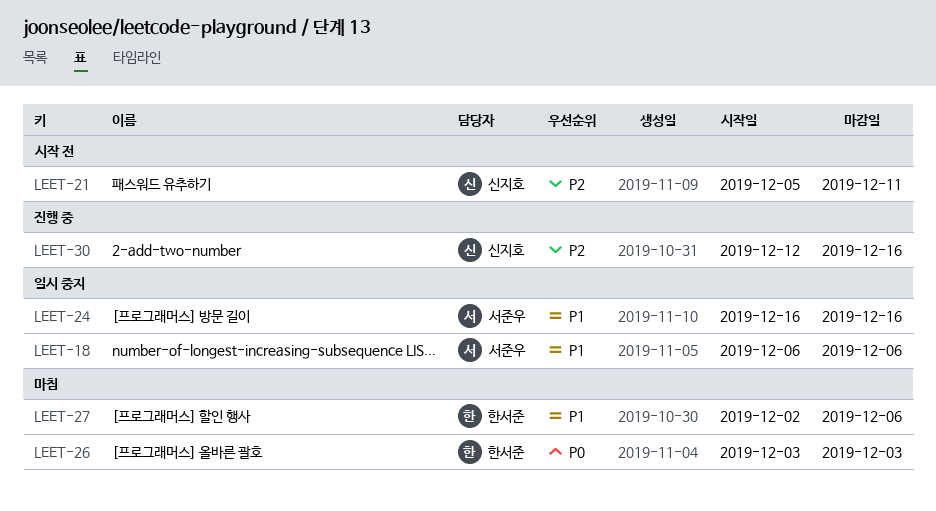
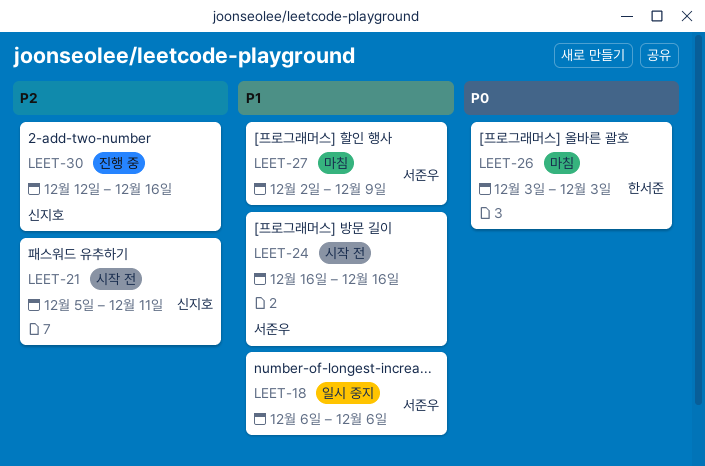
LEET-24, status: 일시 중지 -> 시작 전
LEET-27, owner: 한서준 -> 서준우
LEET-27, due: Dec 6 -> Dec 9

